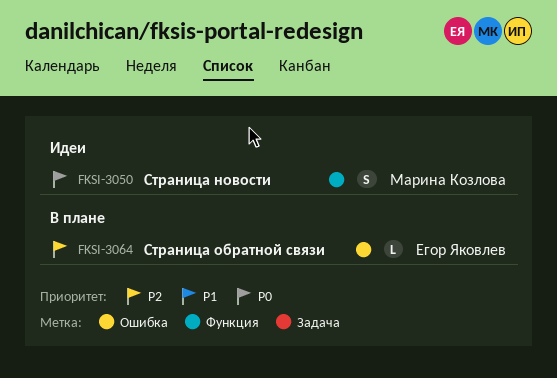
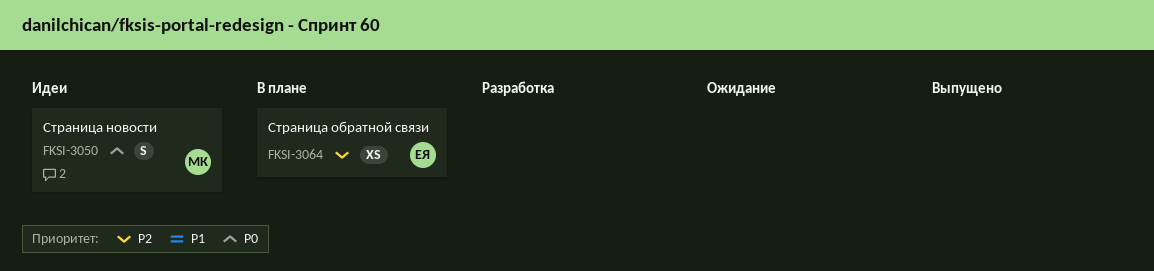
FKSI-3064, estimate: L -> XS

